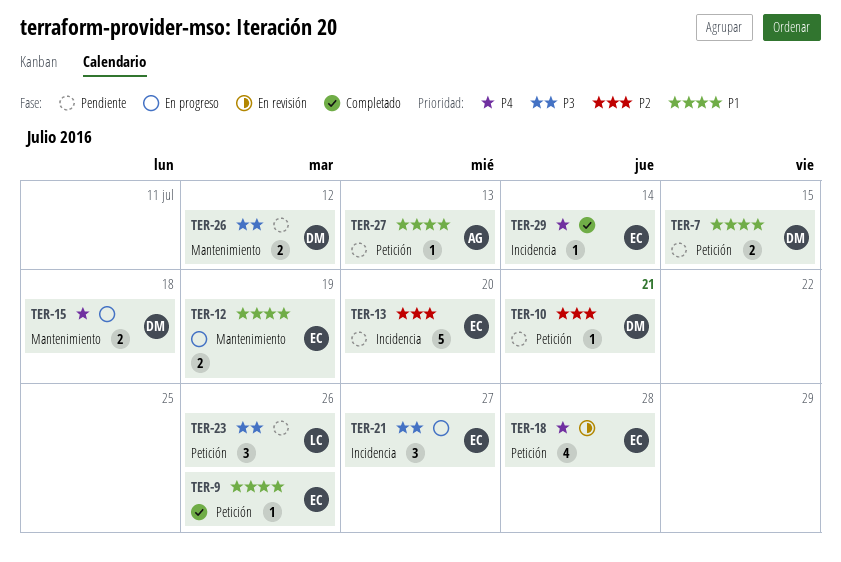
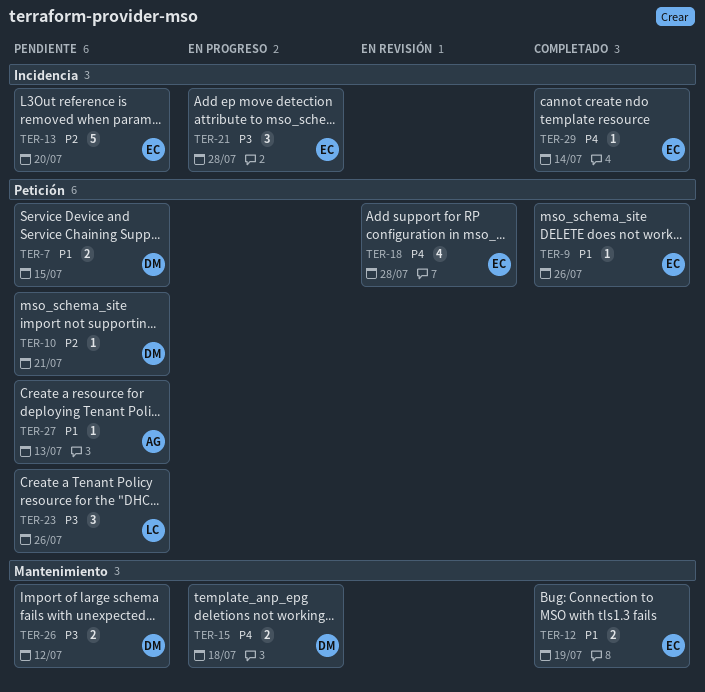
TER-12, status: En progreso -> Completado
TER-21, due: Jul 27 -> Jul 28

